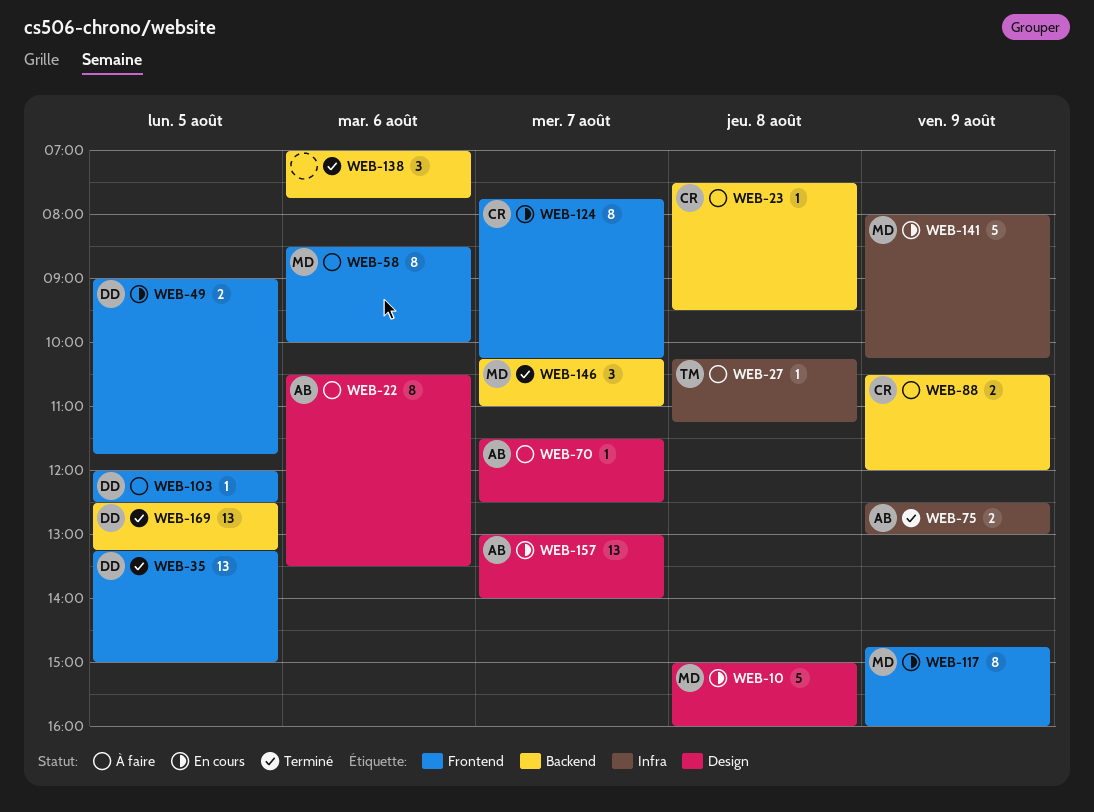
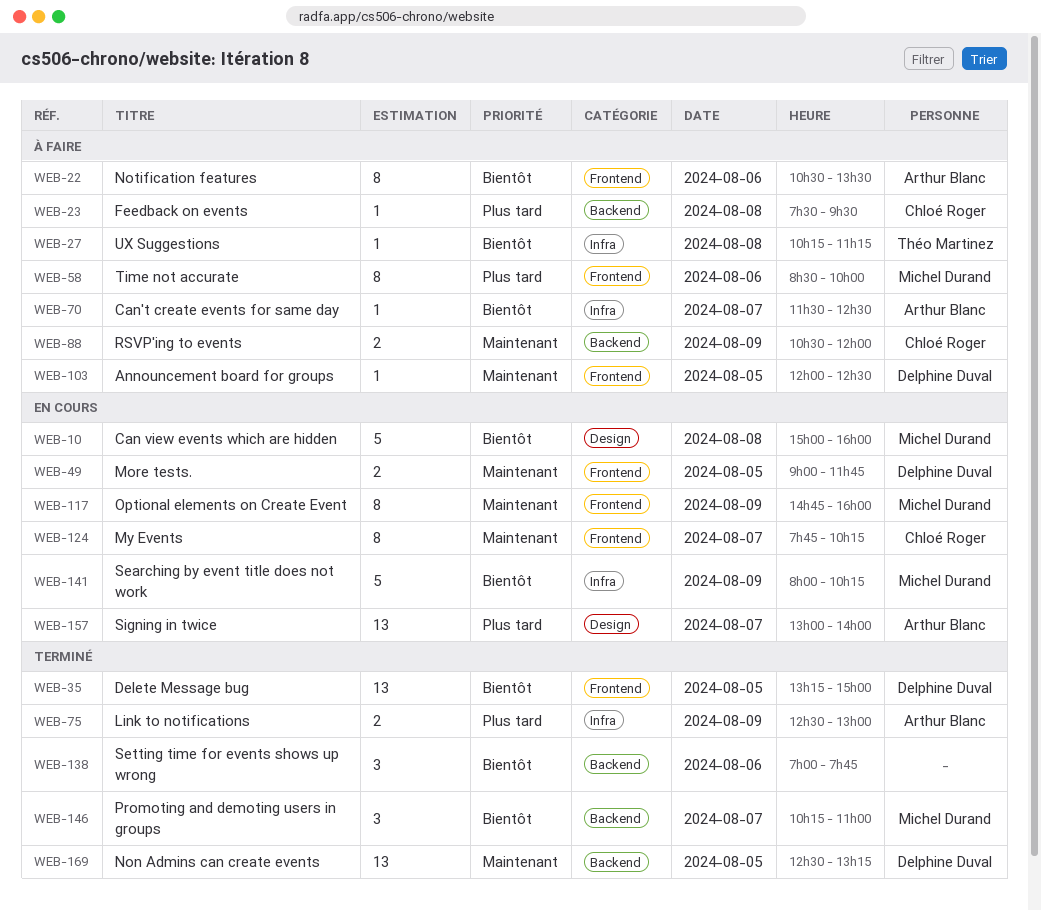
WEB-22, label: Design -> Frontend
WEB-70, label: Design -> Infra

